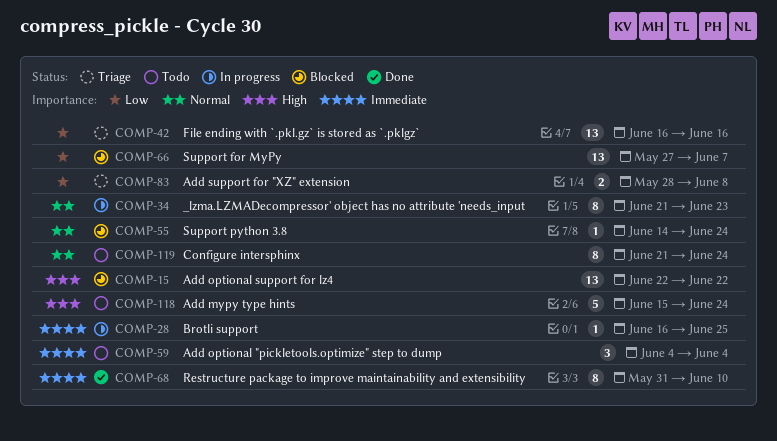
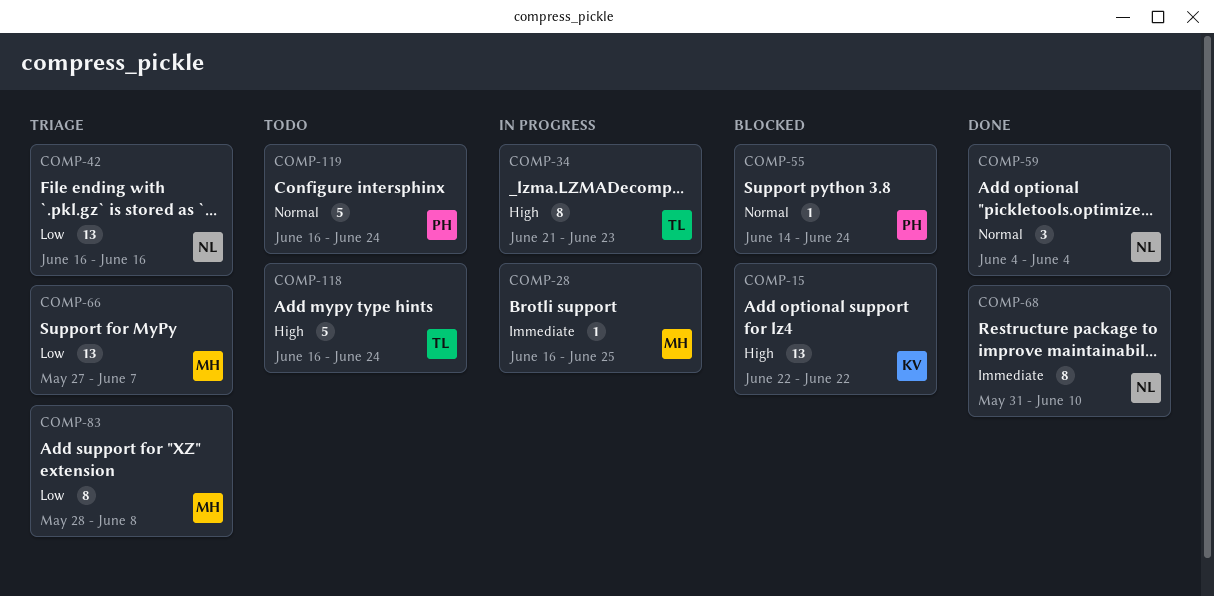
COMP-34, priority: Normal -> High
COMP-59, status: Todo -> Done
COMP-59, priority: Immediate -> Normal
COMP-66, status: Blocked -> Triage
COMP-83, estimate: 2 -> 8
COMP-118, start: Jun 15 -> Jun 16
COMP-119, estimate: 8 -> 5
COMP-119, start: Jun 21 -> Jun 16

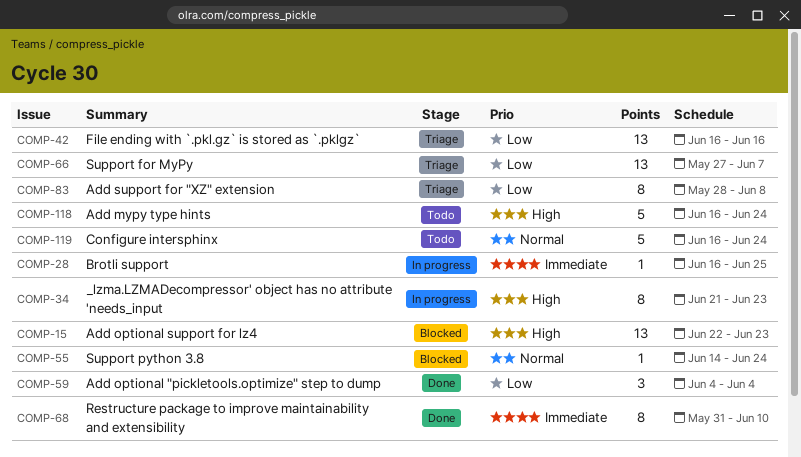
COMP-15, due: Jun 22 -> Jun 23
COMP-59, priority: Normal -> Low

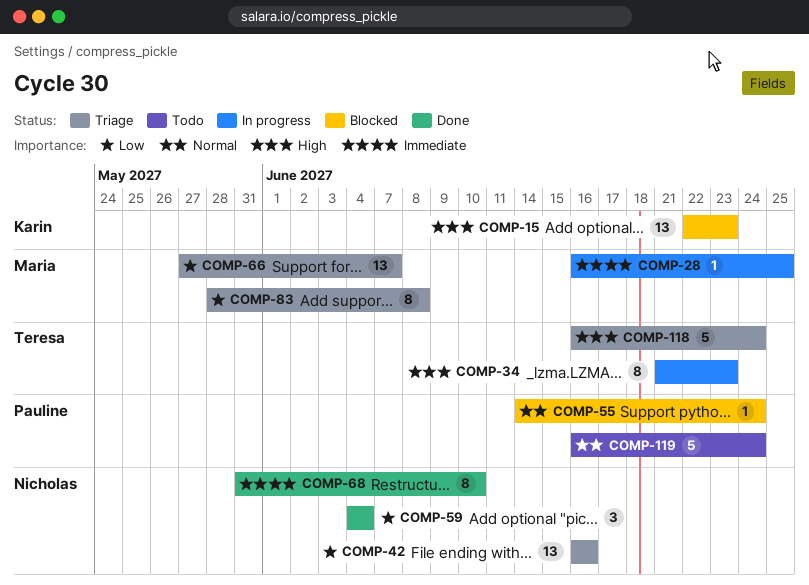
COMP-118, status: Todo -> Triage

